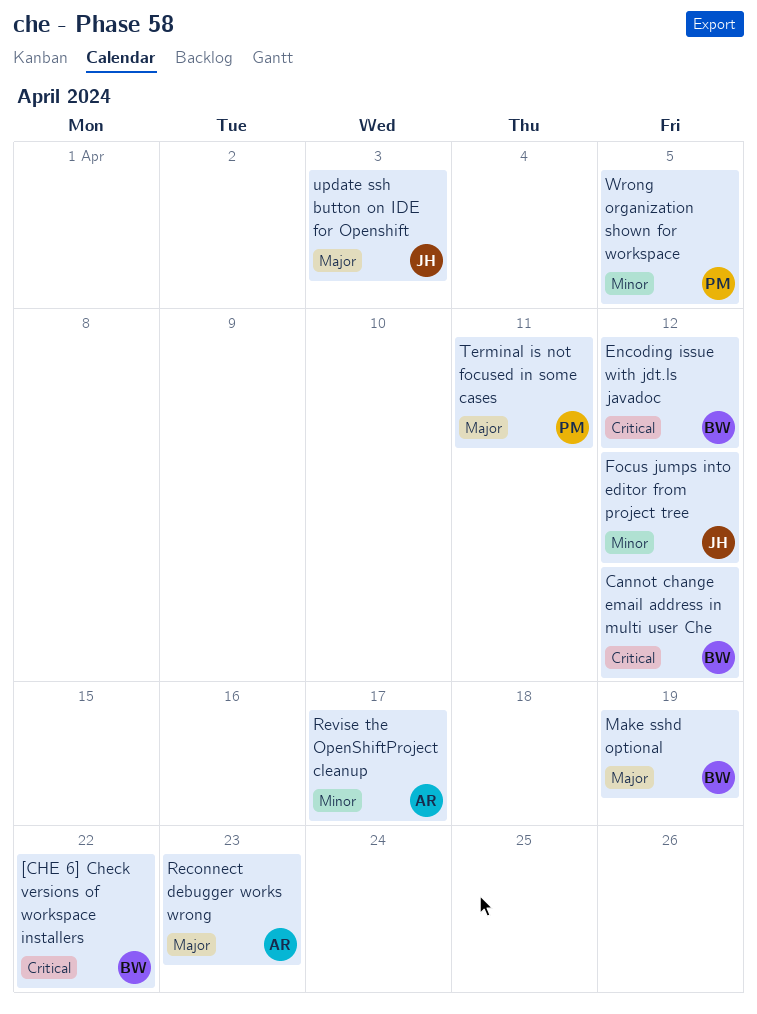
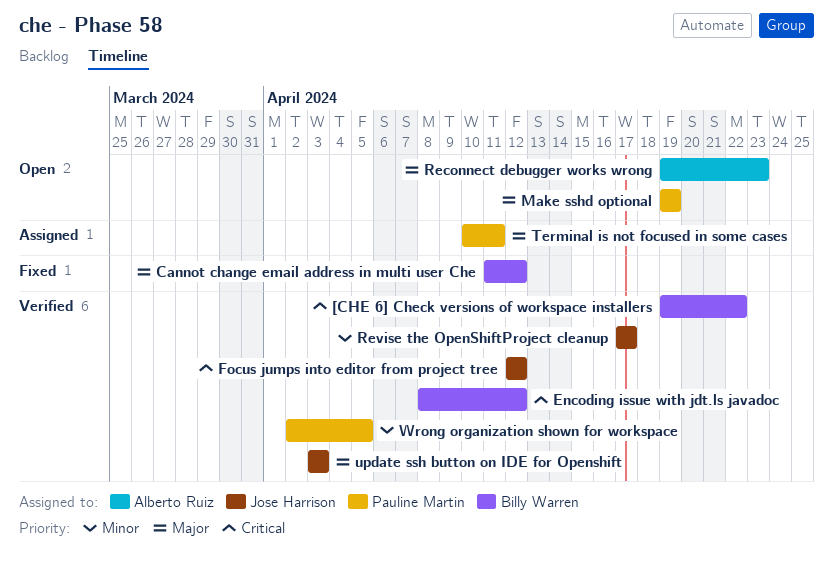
Cannot change email address in multi user Che, priority: Critical -> Major
Focus jumps into editor from project tree, priority: Minor -> Critical
Make sshd optional, owner: Billy Warren -> Pauline Martin
Revise the OpenShiftProject cleanup, owner: Alberto Ruiz -> Jose Harrison

